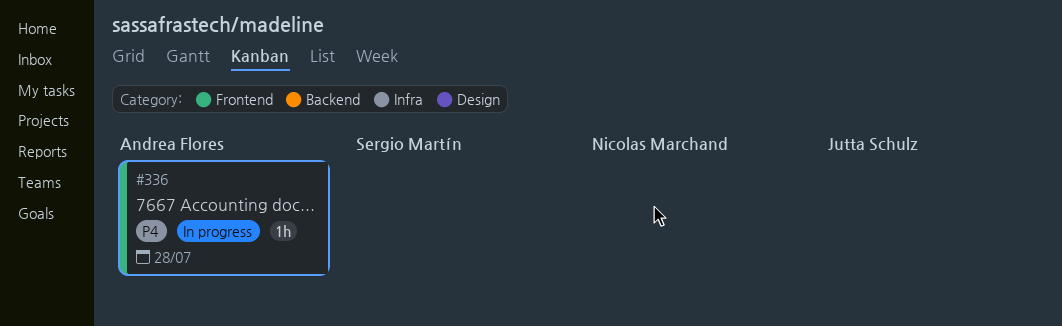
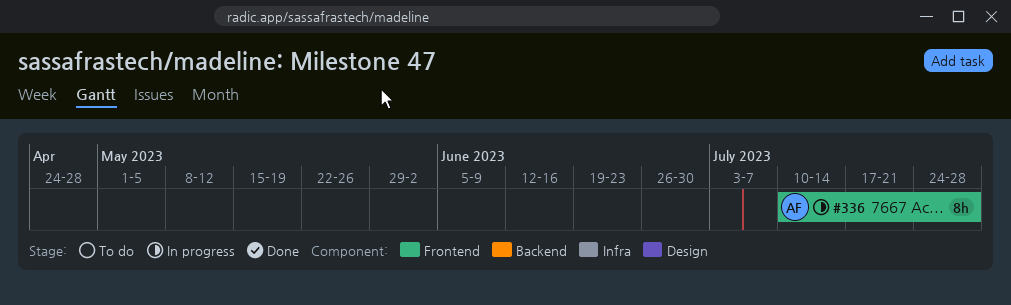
#336, estimate: 1h -> 8h

